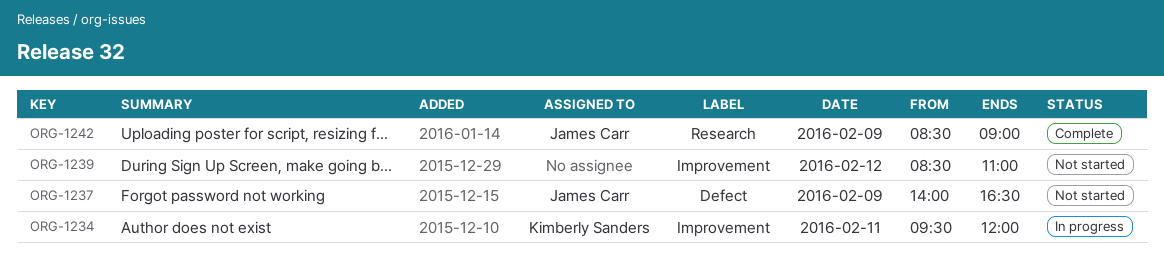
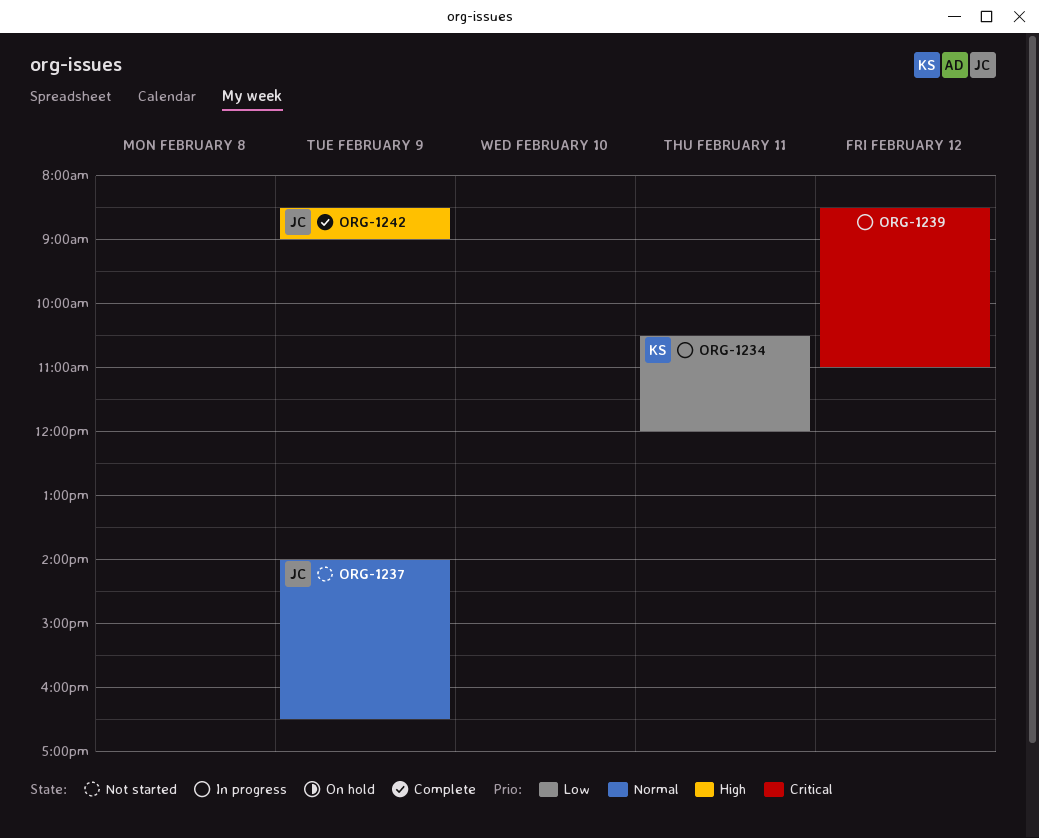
ORG-1234, begins: 09:30 -> 10:30
ORG-1239, status: Not started -> In progress

